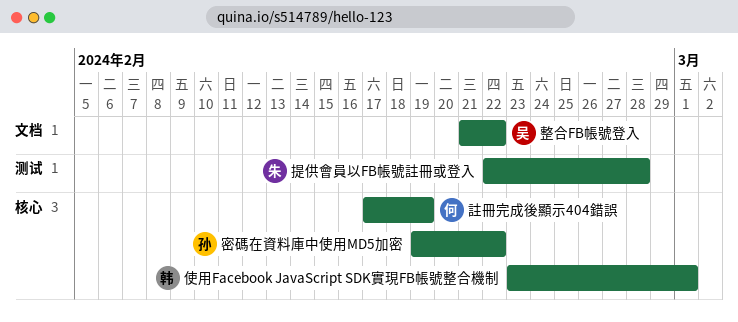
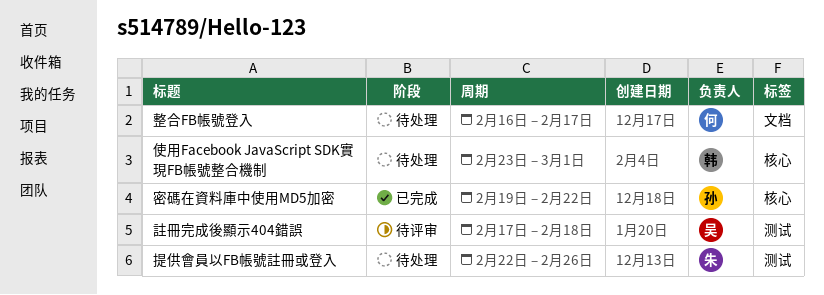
提供會員以FB帳號註冊或登入, due: Feb 28 -> Feb 26
整合FB帳號登入, owner: 吴 -> 何
整合FB帳號登入, start: Feb 21 -> Feb 16
整合FB帳號登入, due: Feb 22 -> Feb 17
註冊完成後顯示404錯誤, owner: 何 -> 吴
註冊完成後顯示404錯誤, label: 核心 -> 测试
註冊完成後顯示404錯誤, due: Feb 19 -> Feb 18

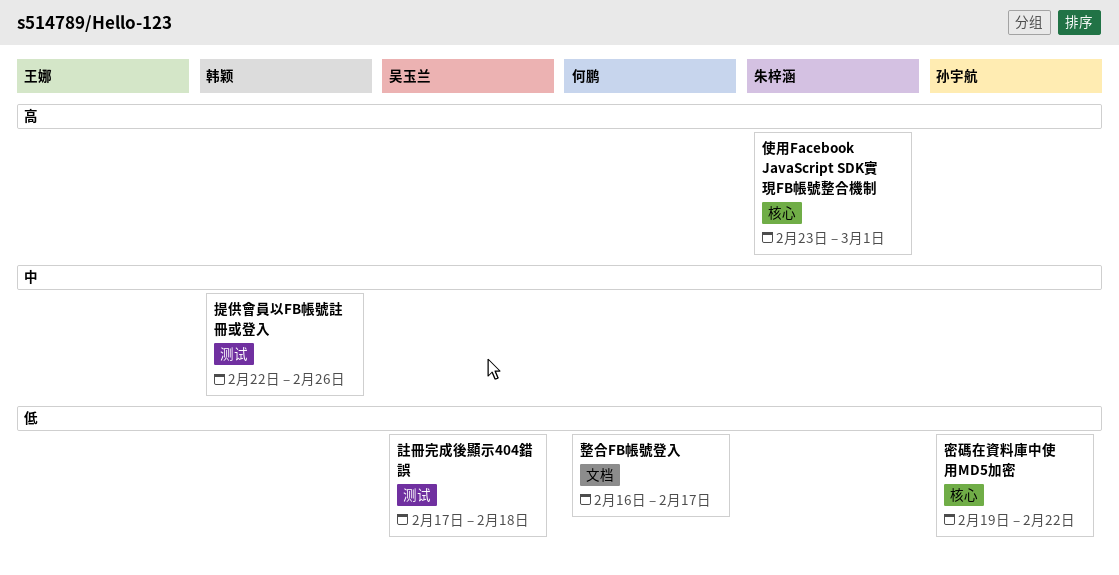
使用Facebook JavaScript SDK實現FB帳號整合機制, owner: 韩颖 -> 朱梓涵
提供會員以FB帳號註冊或登入, owner: 朱梓涵 -> 韩颖

